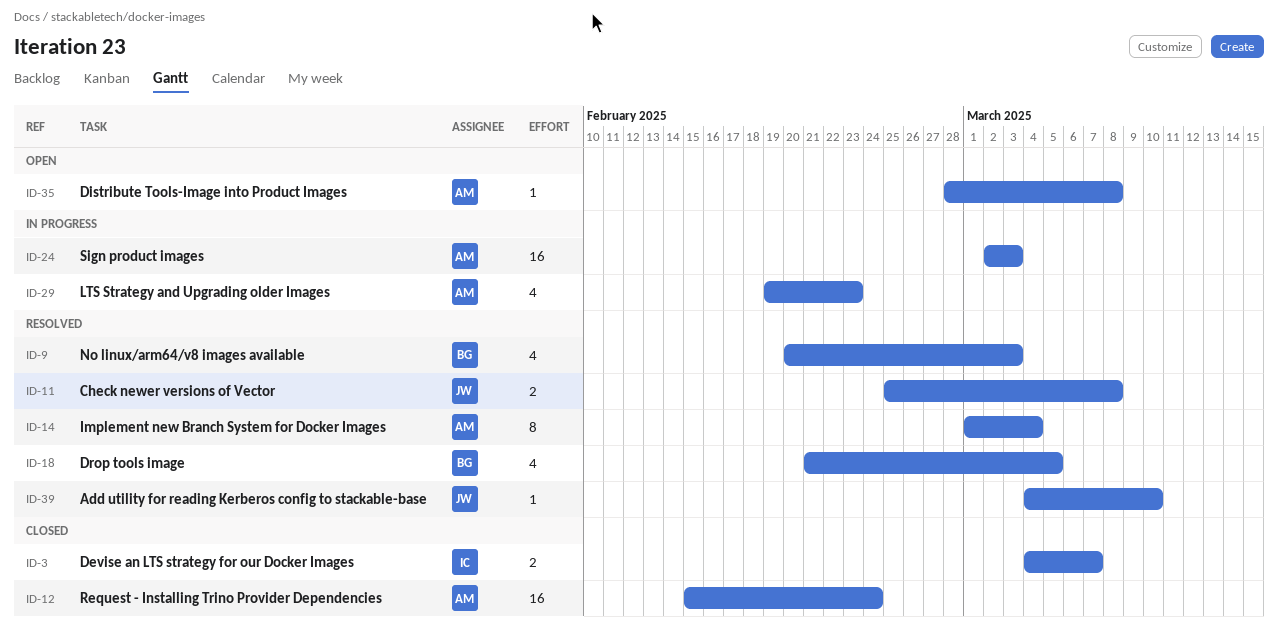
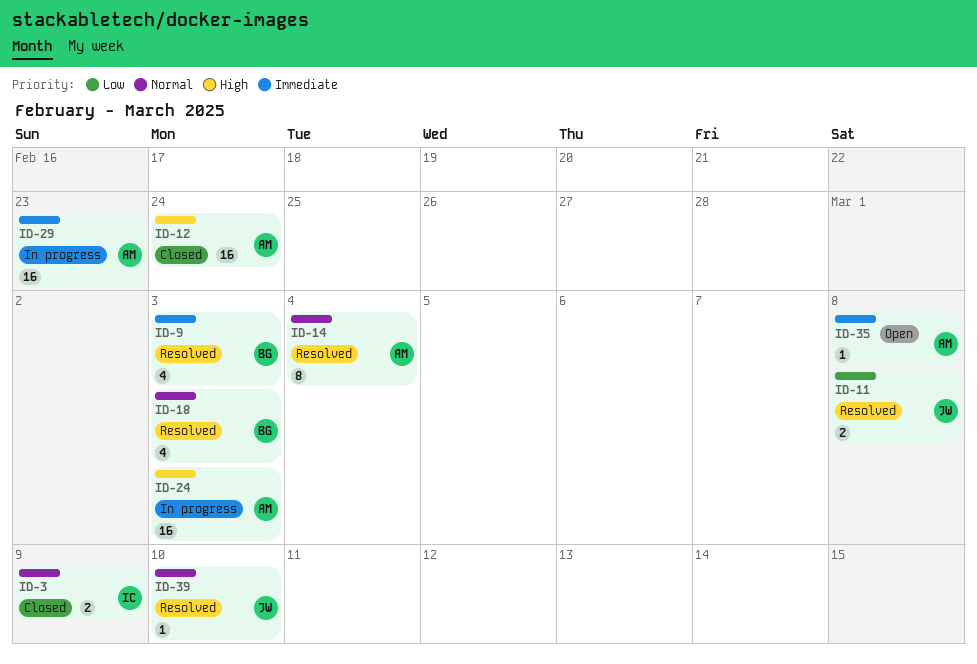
ID-3, due: Mar 7 -> Mar 9
ID-18, due: Mar 5 -> Mar 3
ID-29, estimate: 4 -> 16

